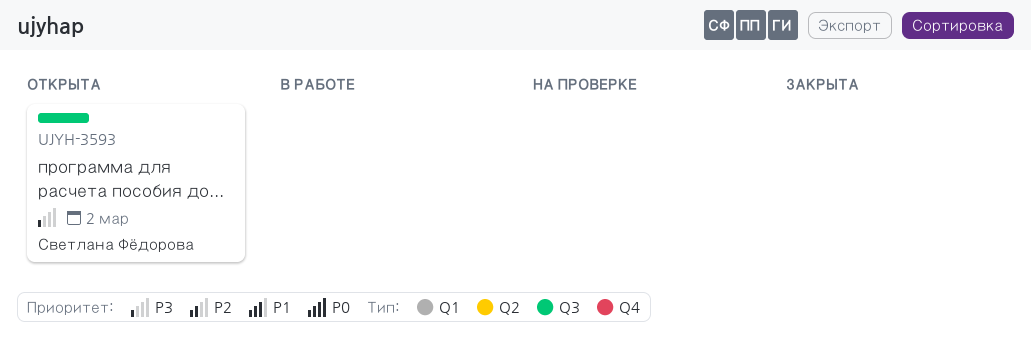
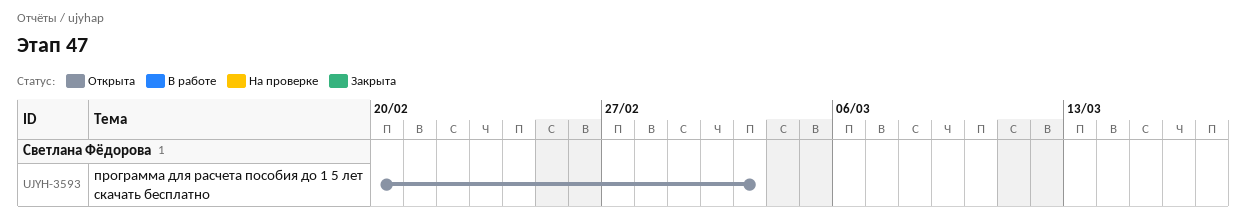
UJYH-3593, due: Mar 2 -> Mar 3

